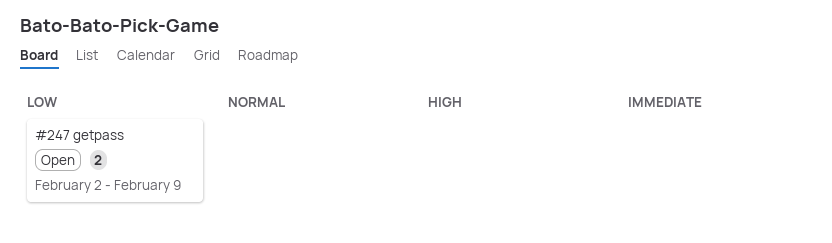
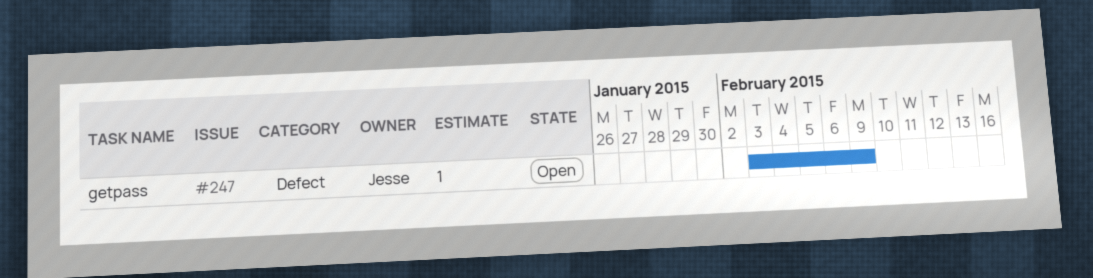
#247, estimate: 2 -> 1
#247, start: Feb 2 -> Feb 3

